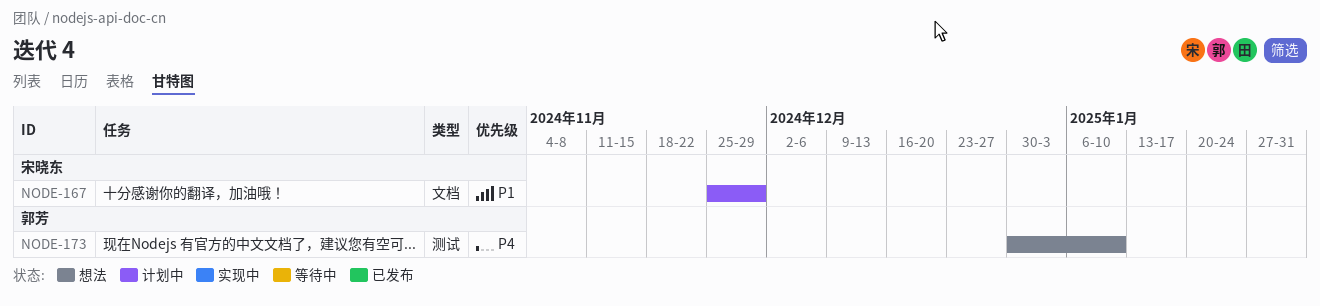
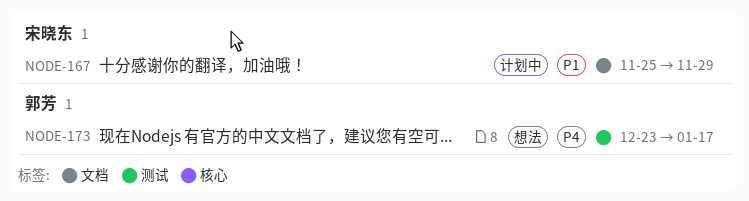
NODE-173, start: Dec 30 -> Dec 23
NODE-173, due: Jan 10 -> Jan 17

